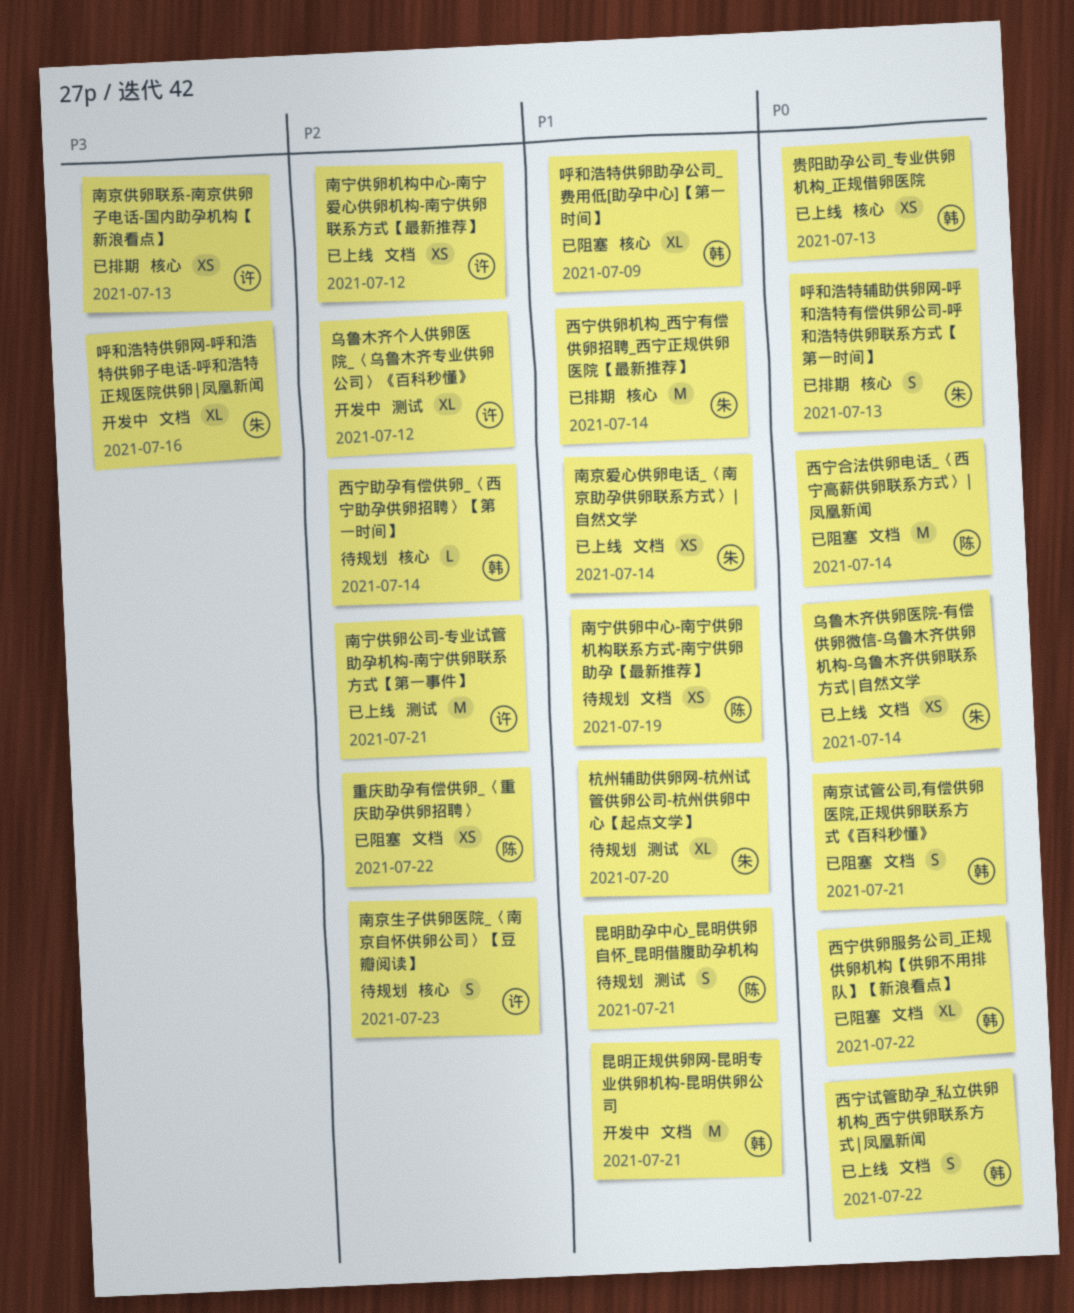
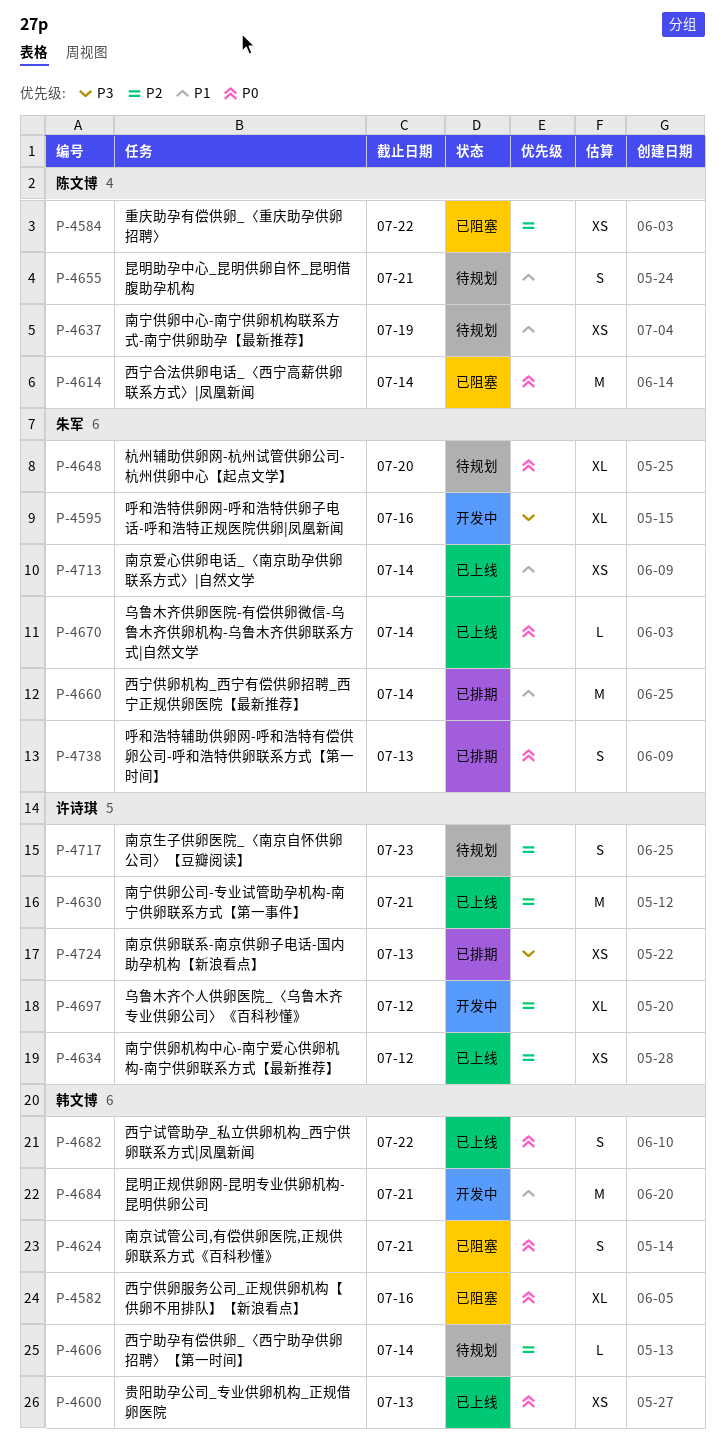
乌鲁木齐供卵医院-有偿供卵微信-乌鲁木齐供卵机构-乌鲁木齐供卵联系方式|自然文学, estimate: XS -> L
呼和浩特供卵助孕公司_费用低[助孕中心]【第一时间】: present -> none
杭州辅助供卵网-杭州试管供卵公司-杭州供卵中心【起点文学】, priority: P1 -> P0
西宁供卵服务公司_正规供卵机构【供卵不用排队】【新浪看点】, due: Jul 22 -> Jul 16

